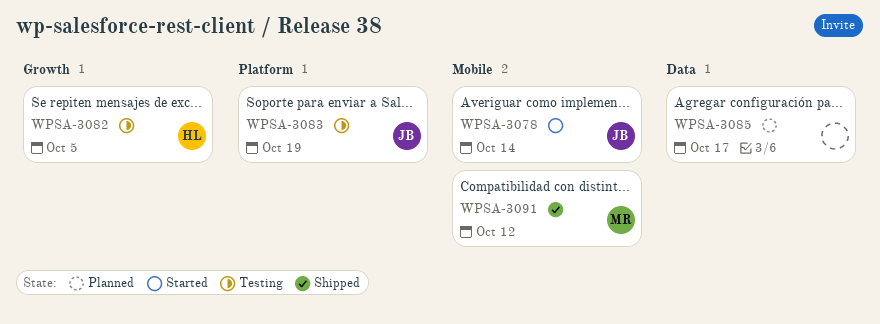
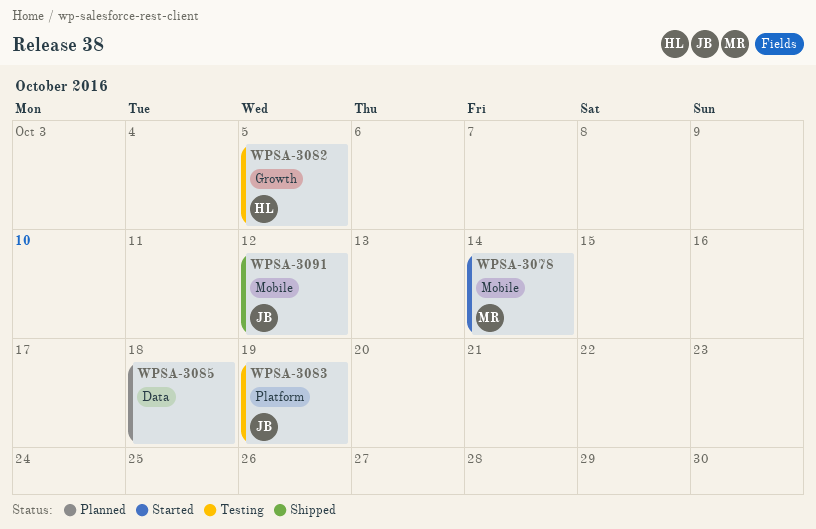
WPSA-3078, owner: JB -> MR
WPSA-3085, due: Oct 17 -> Oct 18
WPSA-3091, owner: MR -> JB

